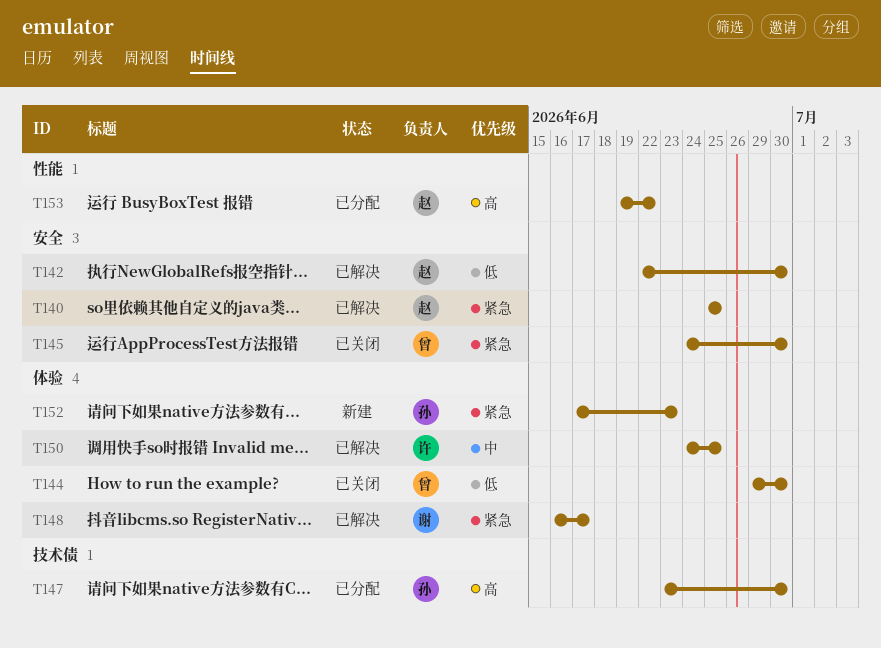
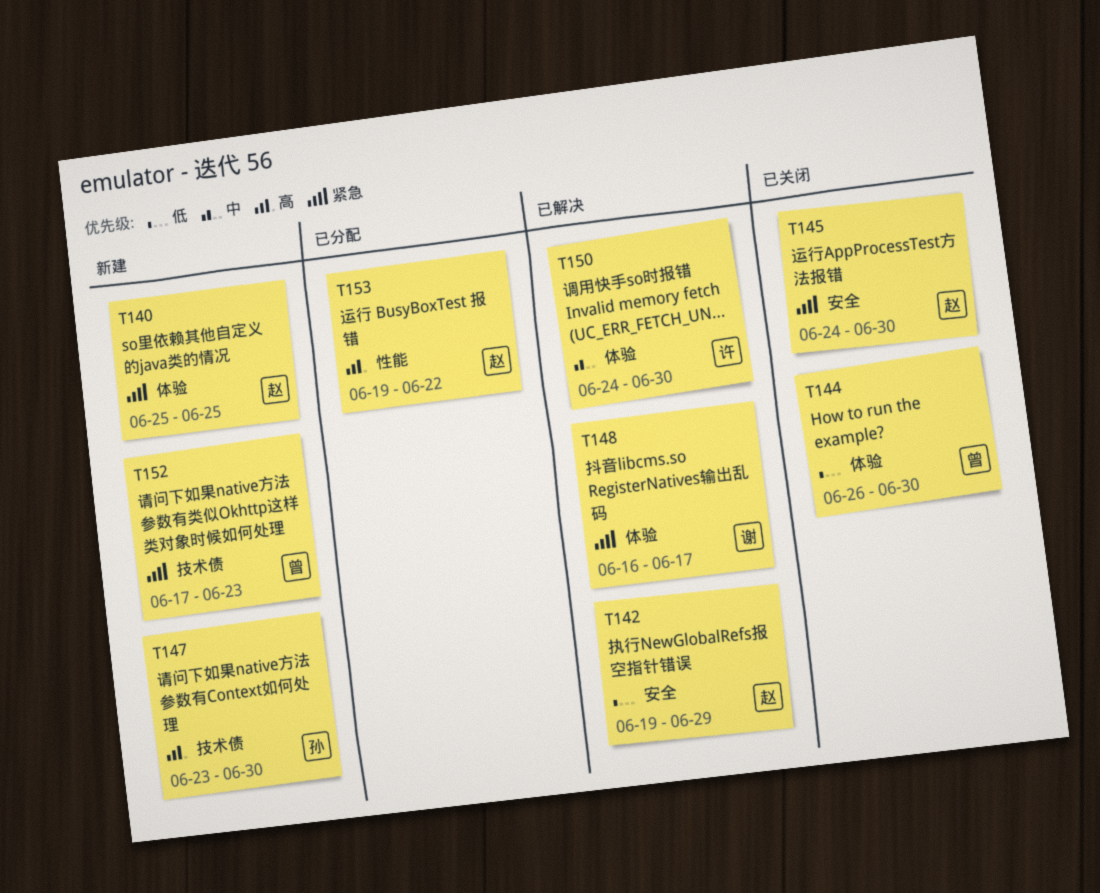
T140, status: 已解决 -> 新建
T140, label: 安全 -> 体验
T142, start: Jun 22 -> Jun 19
T142, due: Jun 30 -> Jun 29
T144, start: Jun 29 -> Jun 26
T145, owner: 曾 -> 赵
T147, status: 已分配 -> 新建
T150, due: Jun 25 -> Jun 30
T152, owner: 孙 -> 曾
T152, label: 体验 -> 技术债

